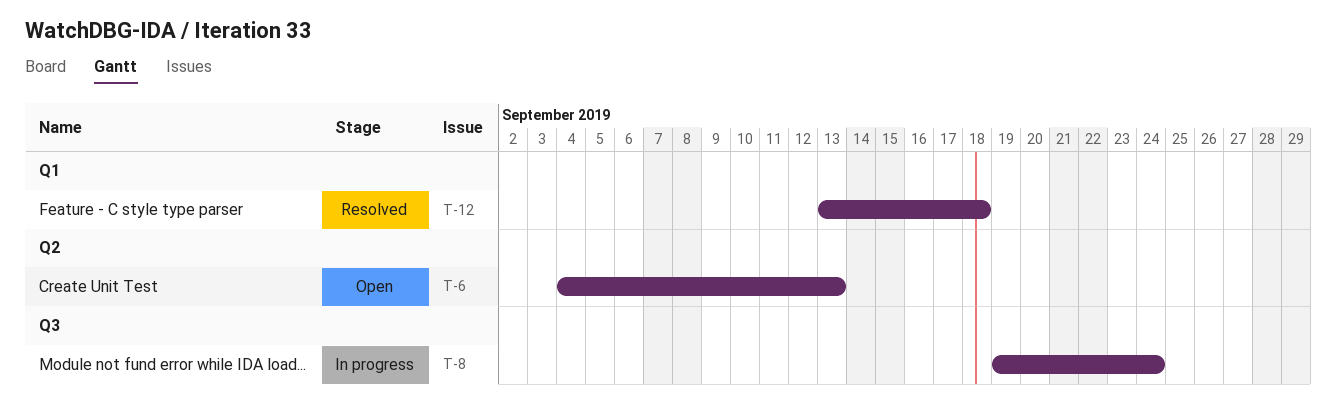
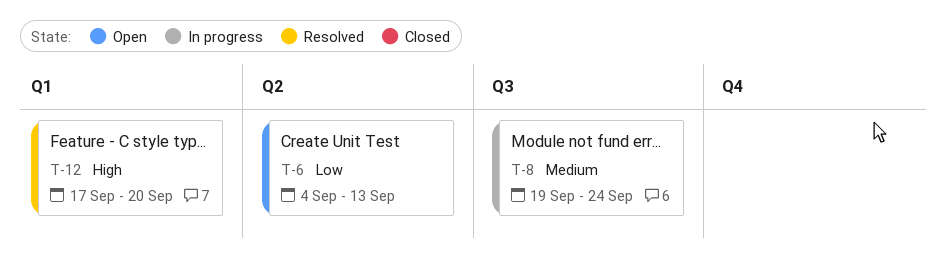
T-12, start: Sep 13 -> Sep 17
T-12, due: Sep 18 -> Sep 20

